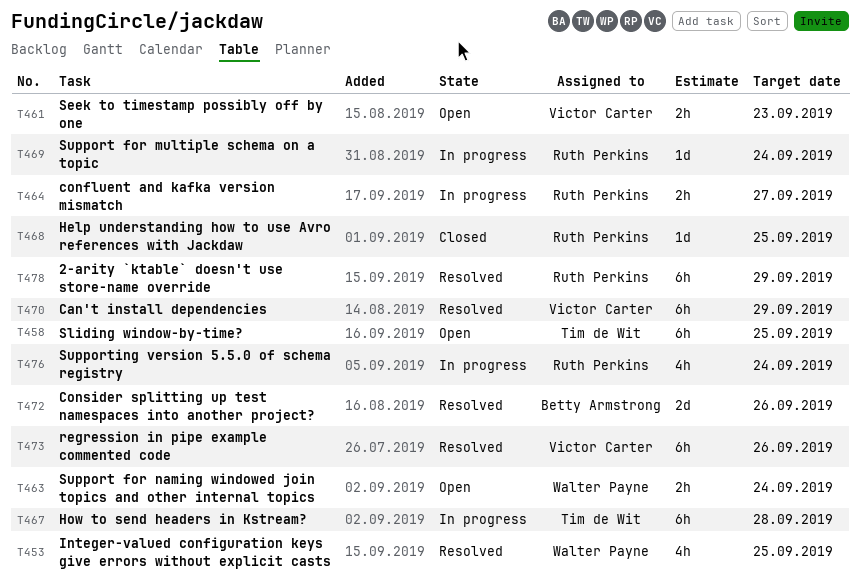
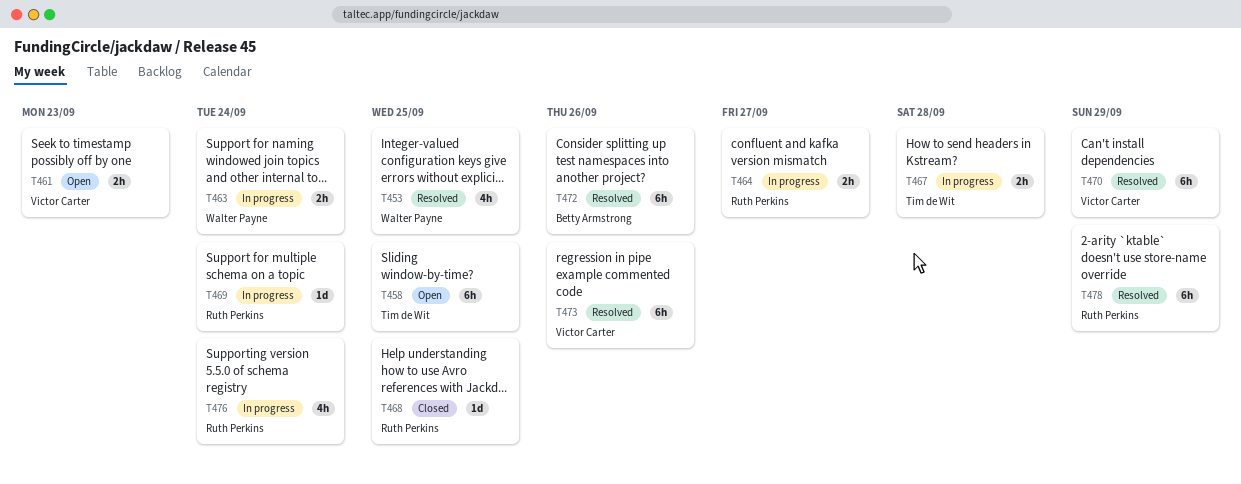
T463, status: Open -> In progress
T467, estimate: 6h -> 2h
T472, estimate: 2d -> 6h

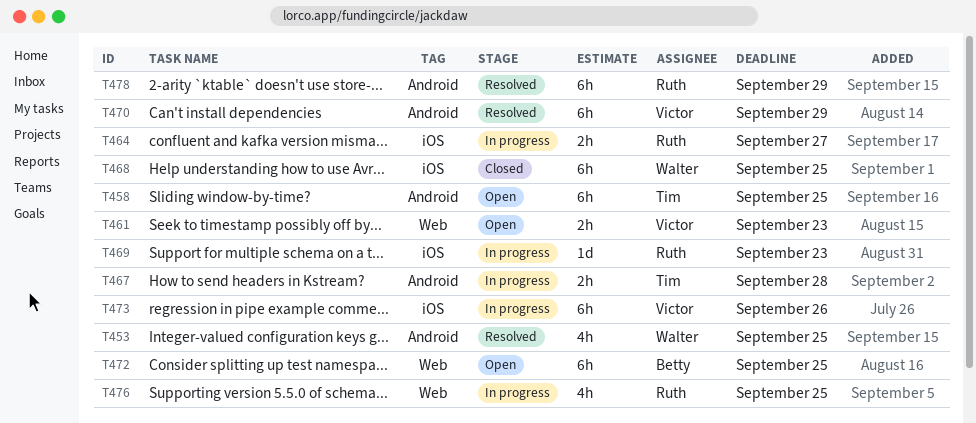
T463: present -> none
T468, owner: Ruth Perkins -> Walter Payne
T468, estimate: 1d -> 6h
T469, due: Sep 24 -> Sep 23
T472, status: Resolved -> Open
T472, due: Sep 26 -> Sep 25
T473, status: Resolved -> In progress
T476, due: Sep 24 -> Sep 25

